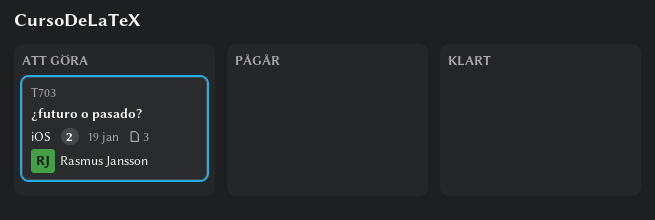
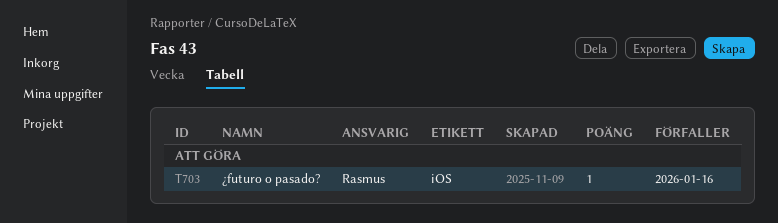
T703, estimate: 2 -> 1
T703, due: Jan 19 -> Jan 16

